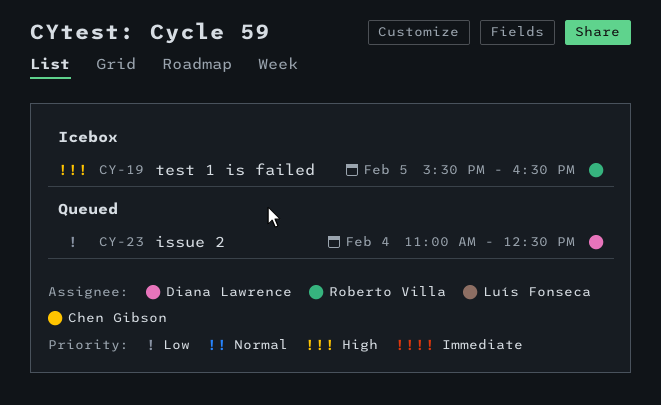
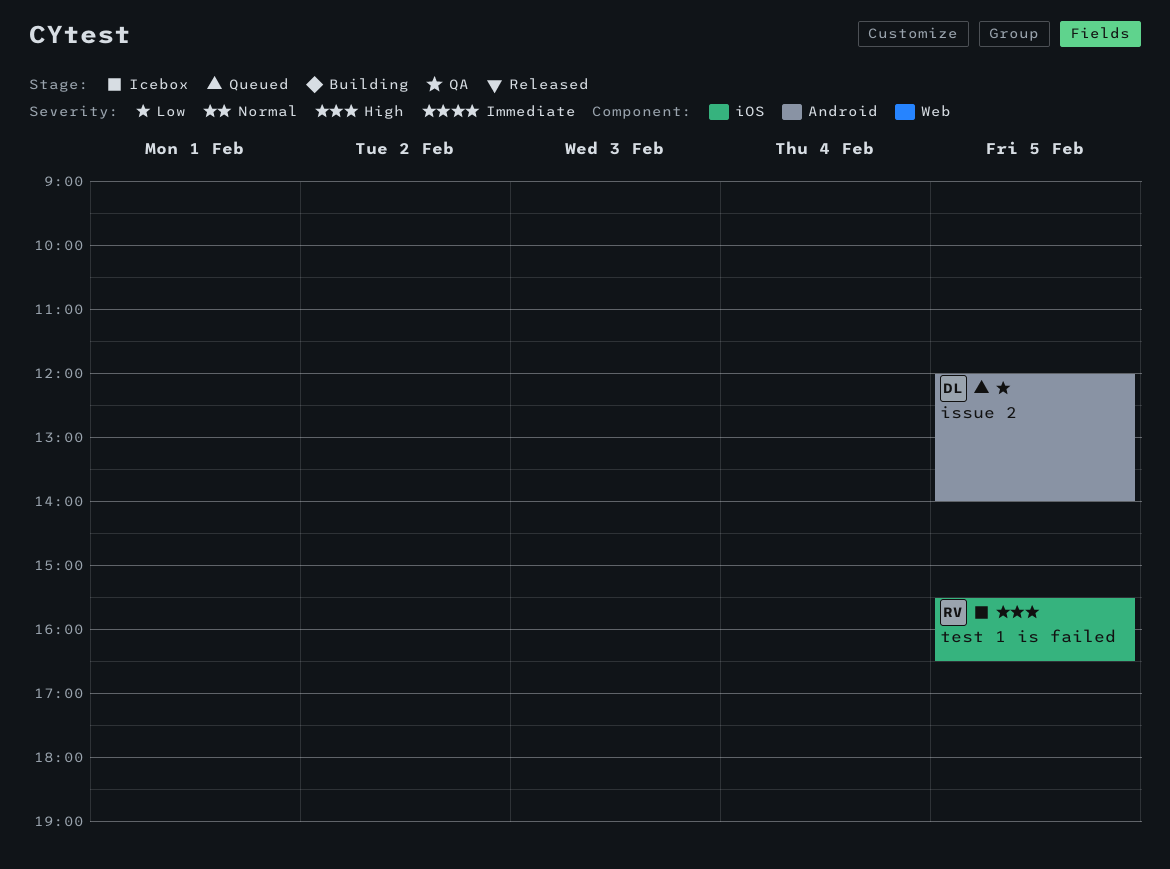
issue 2, day: Feb 4 -> Feb 5
issue 2, begins: 11:00 -> 12:00
issue 2, ends: 12:30 -> 14:00

